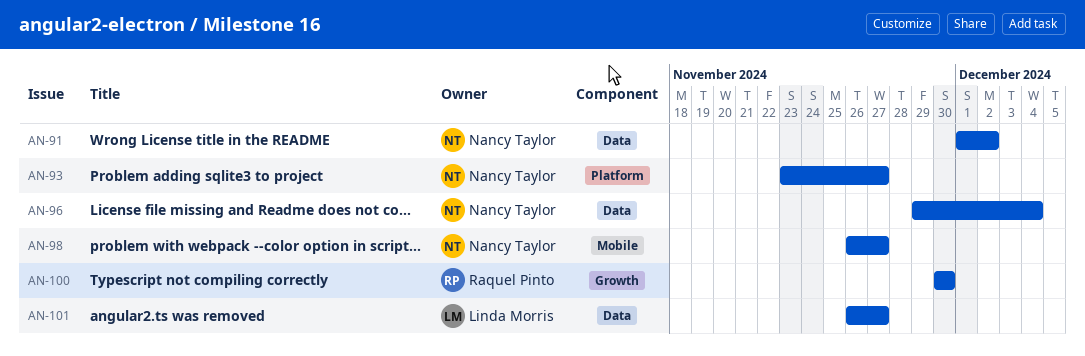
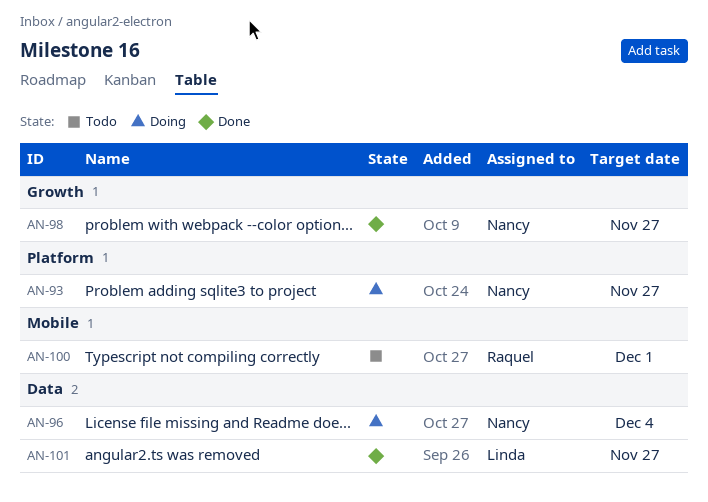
AN-91: present -> none
AN-98, label: Mobile -> Growth
AN-100, label: Growth -> Mobile
AN-100, due: Nov 30 -> Dec 1

